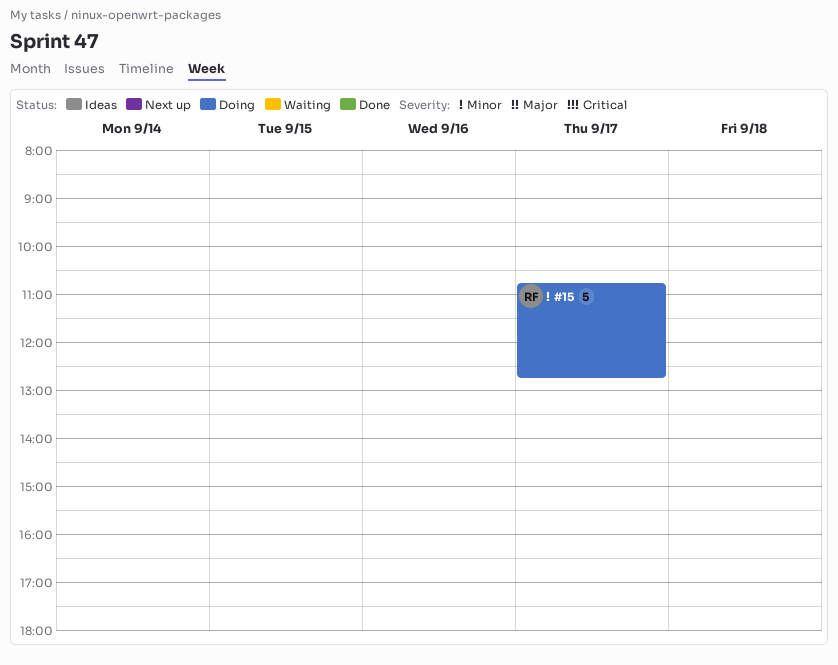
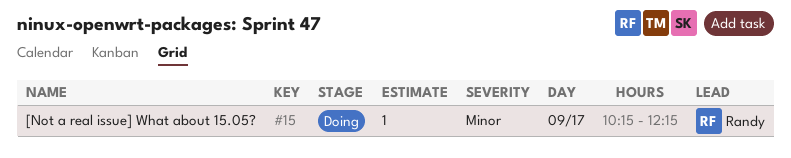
#15, estimate: 5 -> 1
#15, begins: 10:45 -> 10:15
#15, ends: 12:45 -> 12:15

